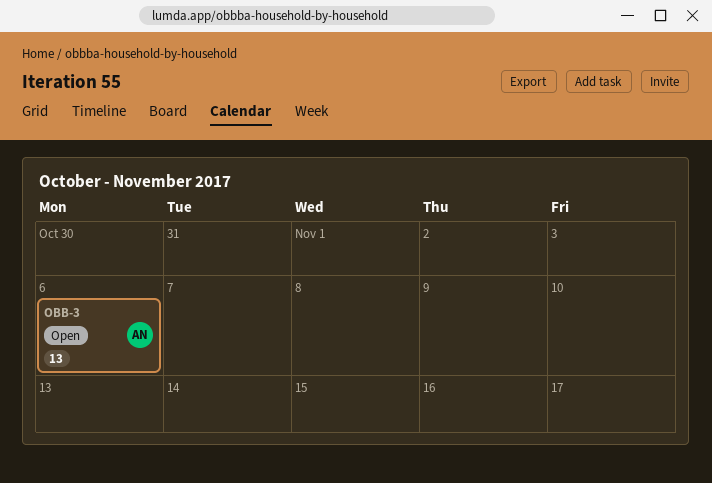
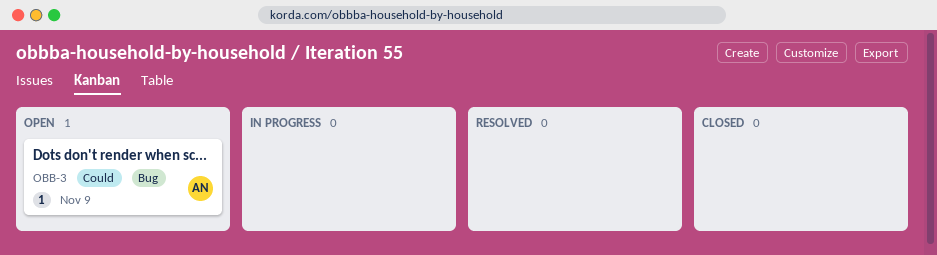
OBB-3, estimate: 13 -> 1
OBB-3, due: Nov 6 -> Nov 9

